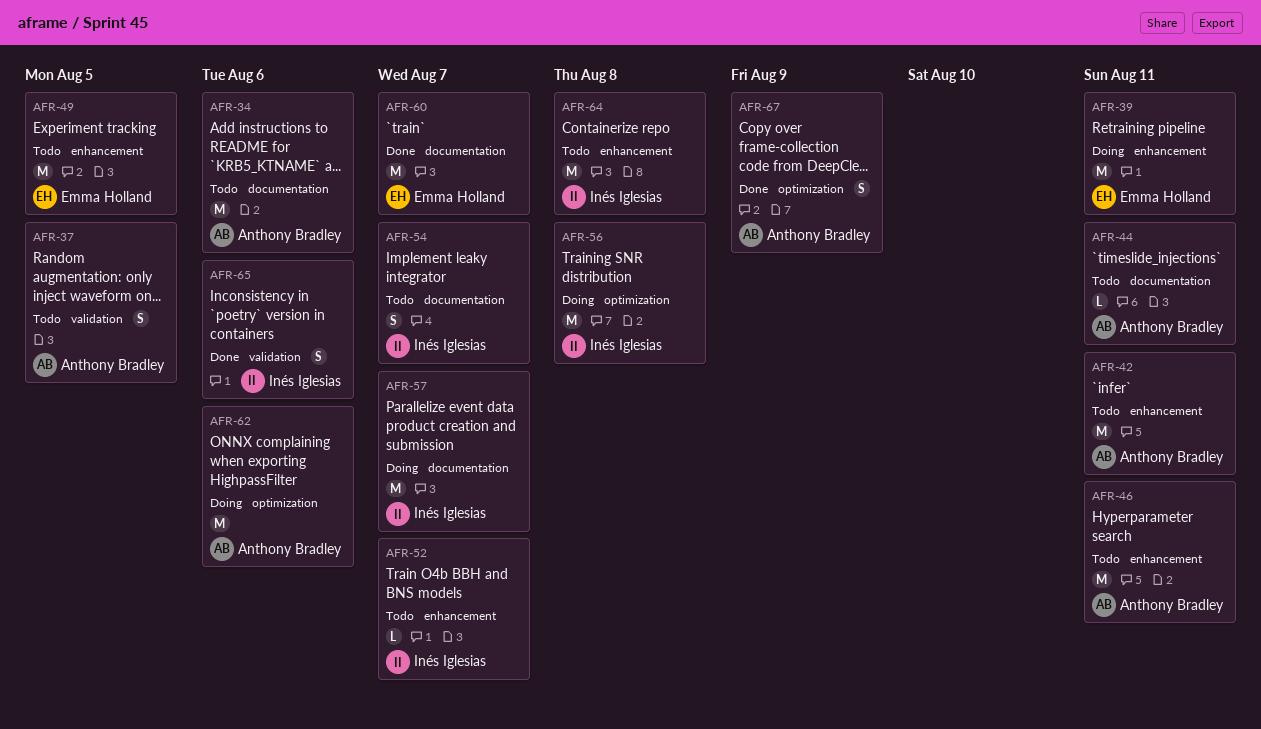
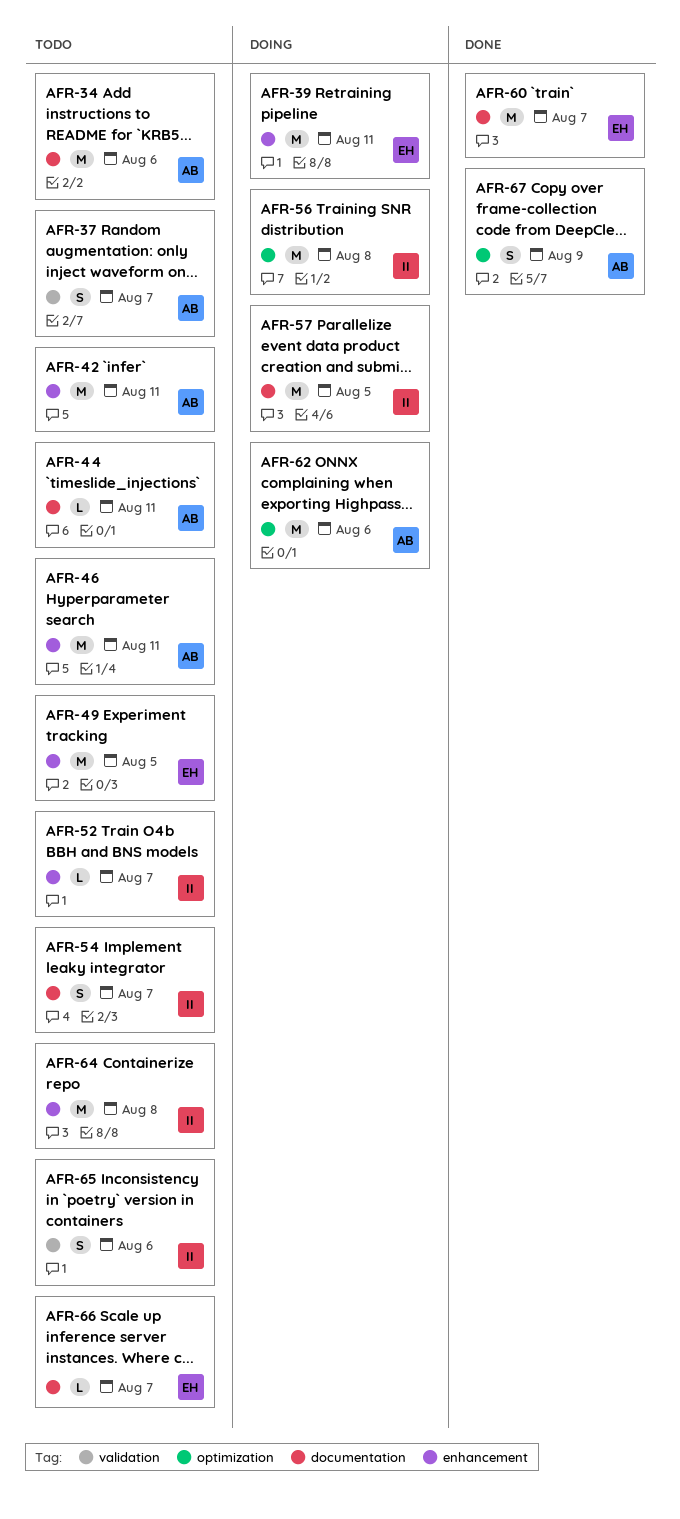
AFR-37, due: Aug 5 -> Aug 7
AFR-57, due: Aug 7 -> Aug 5
AFR-65, status: Done -> Todo
AFR-66: none -> present

